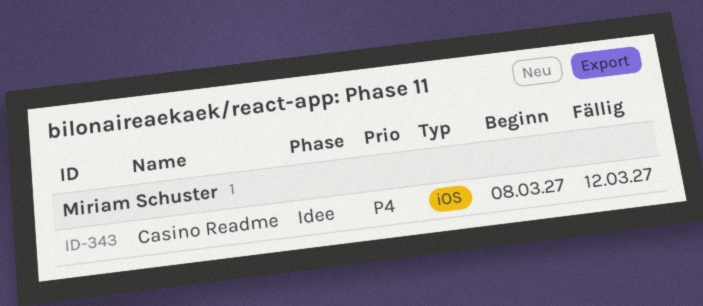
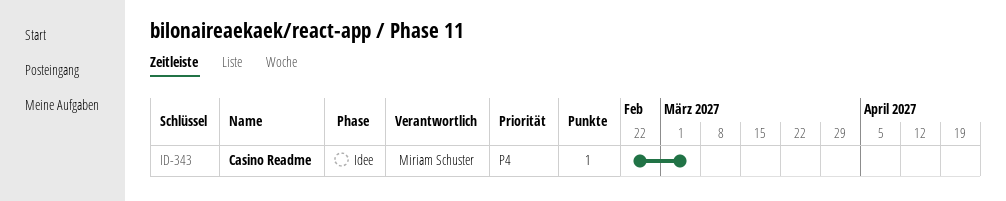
ID-343, start: Mar 8 -> Feb 22
ID-343, due: Mar 12 -> Mar 5

